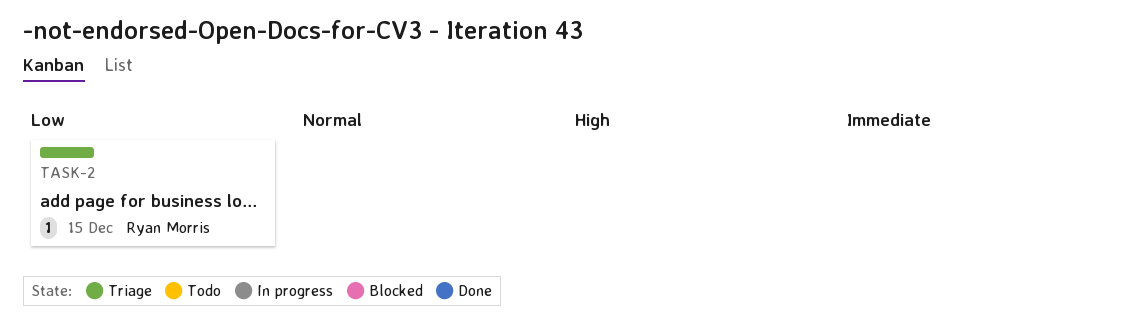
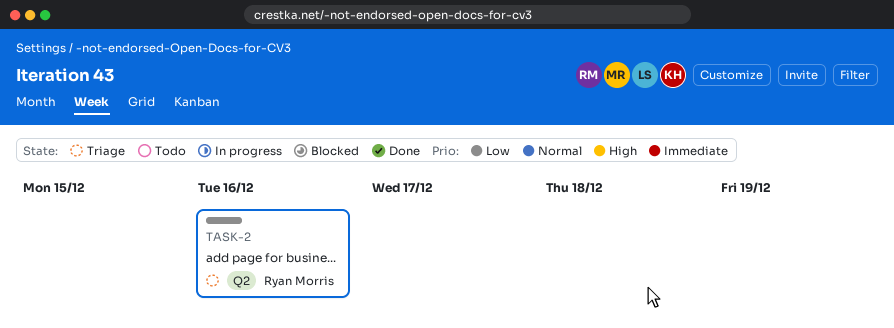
TASK-2, due: Dec 15 -> Dec 16

